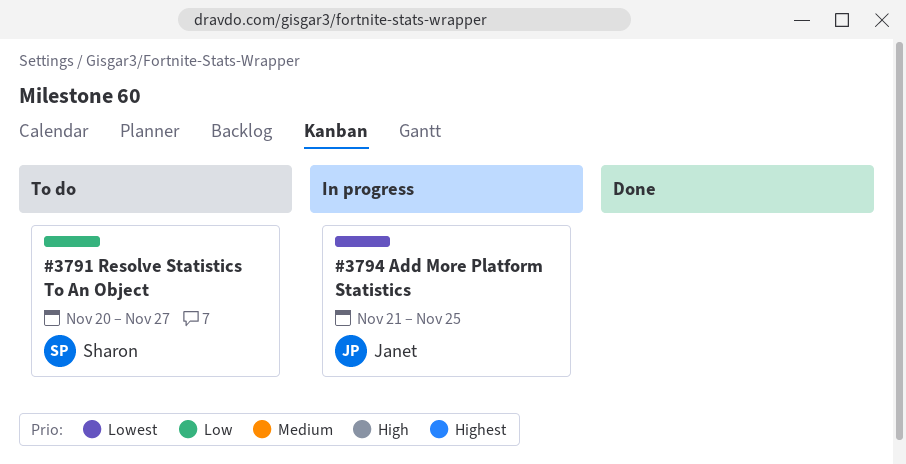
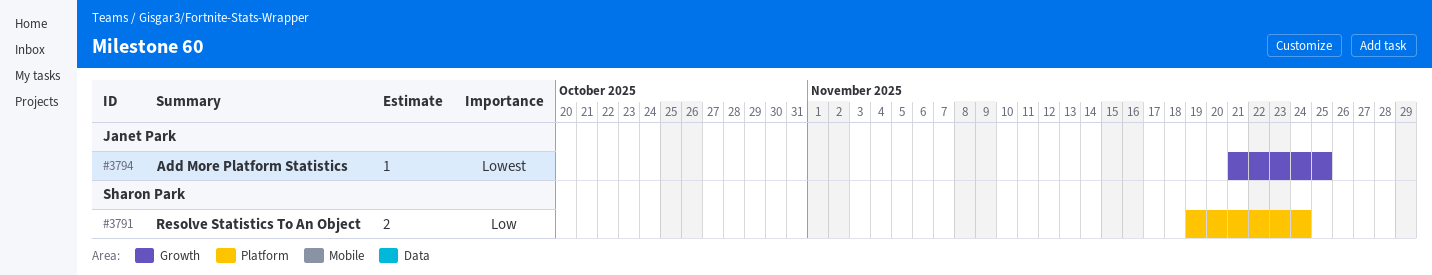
#3791, start: Nov 20 -> Nov 19
#3791, due: Nov 27 -> Nov 24

